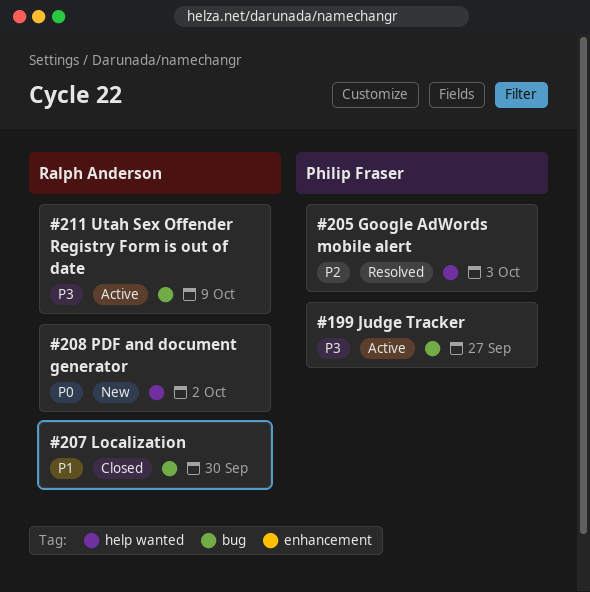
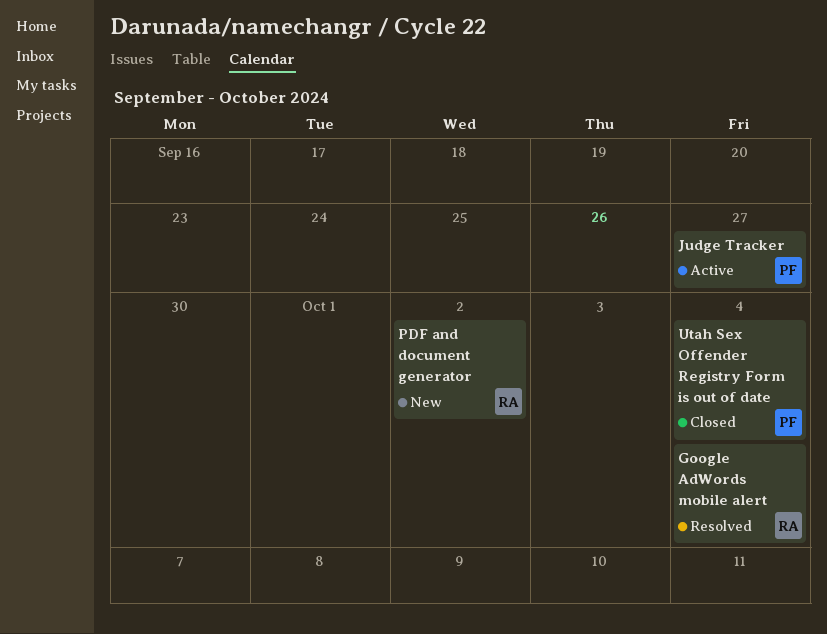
Google AdWords mobile alert, owner: Philip Fraser -> Ralph Anderson
Google AdWords mobile alert, due: Oct 3 -> Oct 4
Localization: present -> none
Utah Sex Offender Registry Form is out of date, status: Active -> Closed
Utah Sex Offender Registry Form is out of date, owner: Ralph Anderson -> Philip Fraser
Utah Sex Offender Registry Form is out of date, due: Oct 9 -> Oct 4

